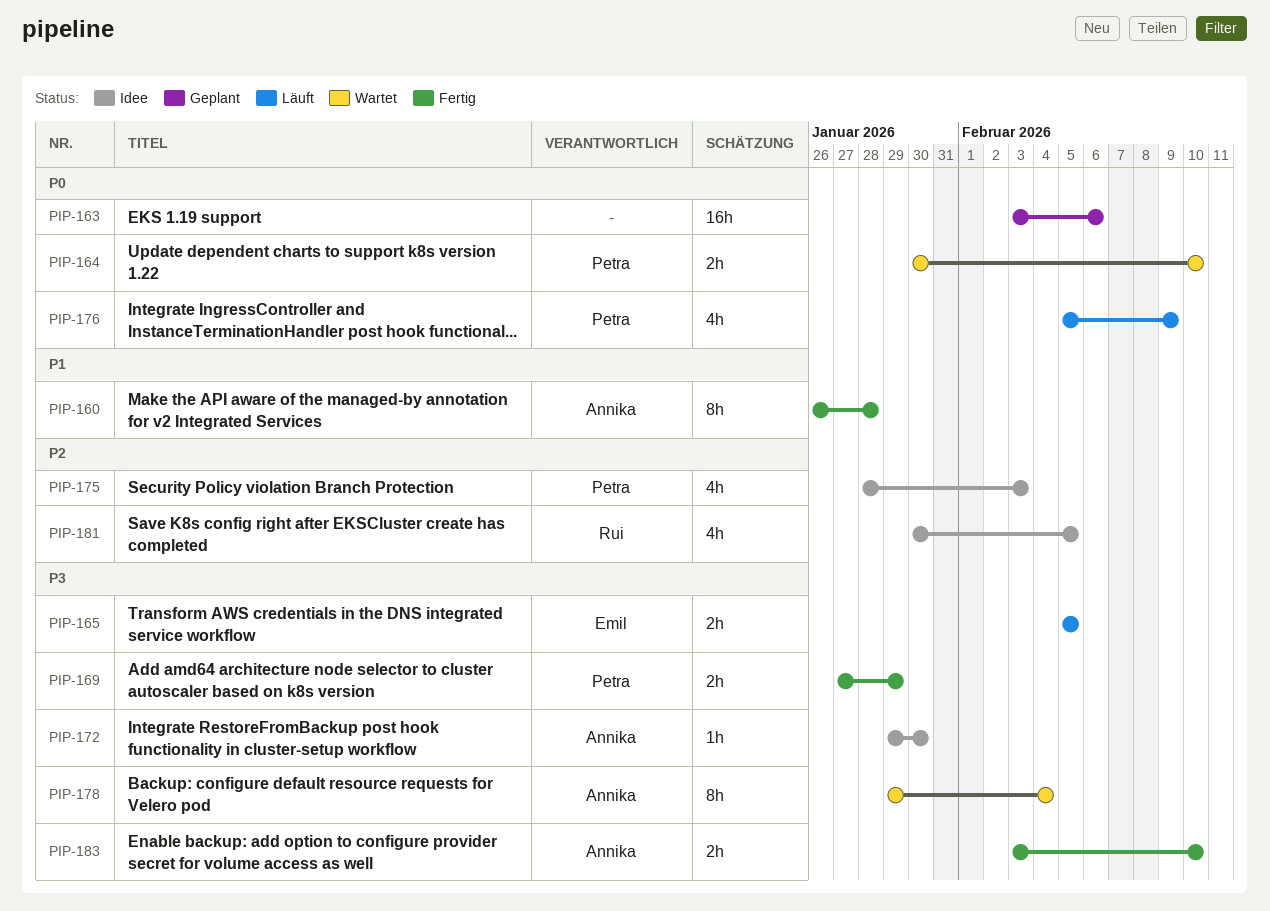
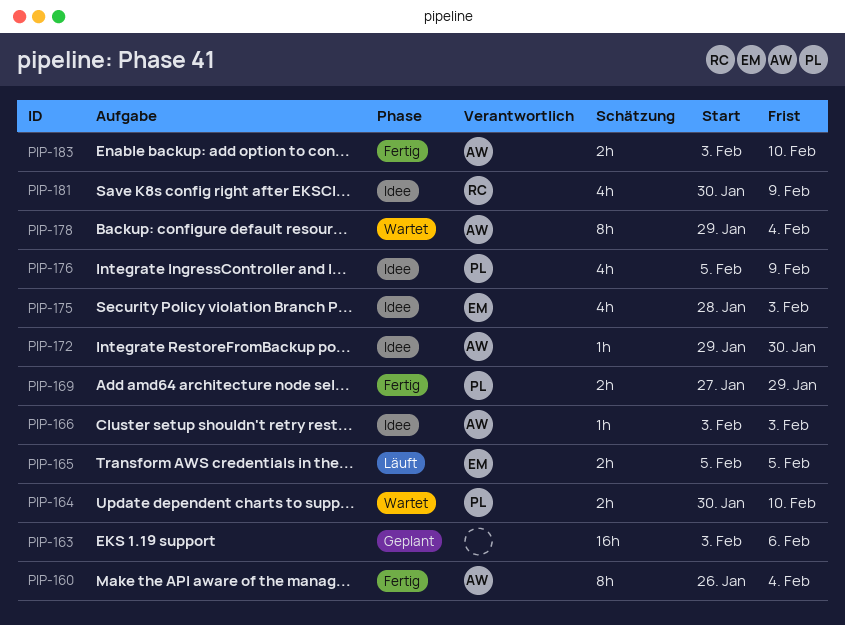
PIP-160, due: Jan 28 -> Feb 4
PIP-166: none -> present
PIP-175, owner: Petra -> Emil
PIP-176, status: Läuft -> Idee
PIP-181, due: Feb 5 -> Feb 9

